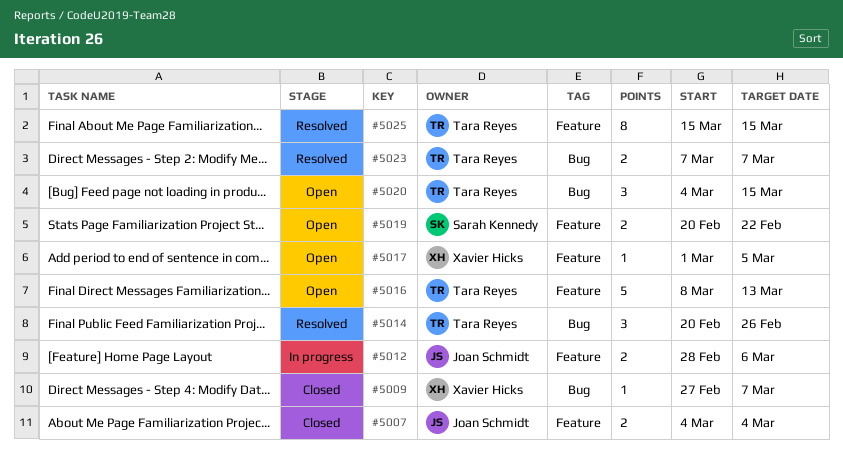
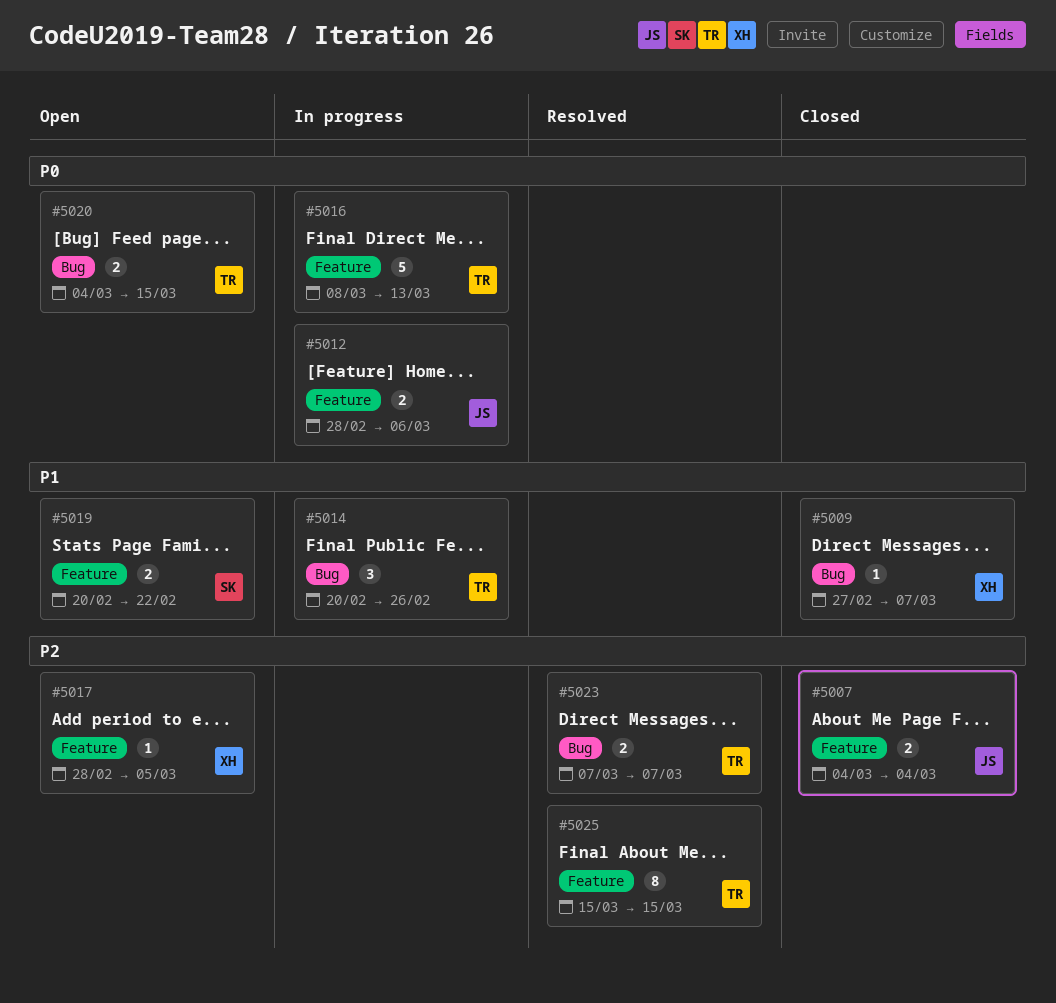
#5014, status: Resolved -> In progress
#5016, status: Open -> In progress
#5017, start: Mar 1 -> Feb 28
#5020, estimate: 3 -> 2

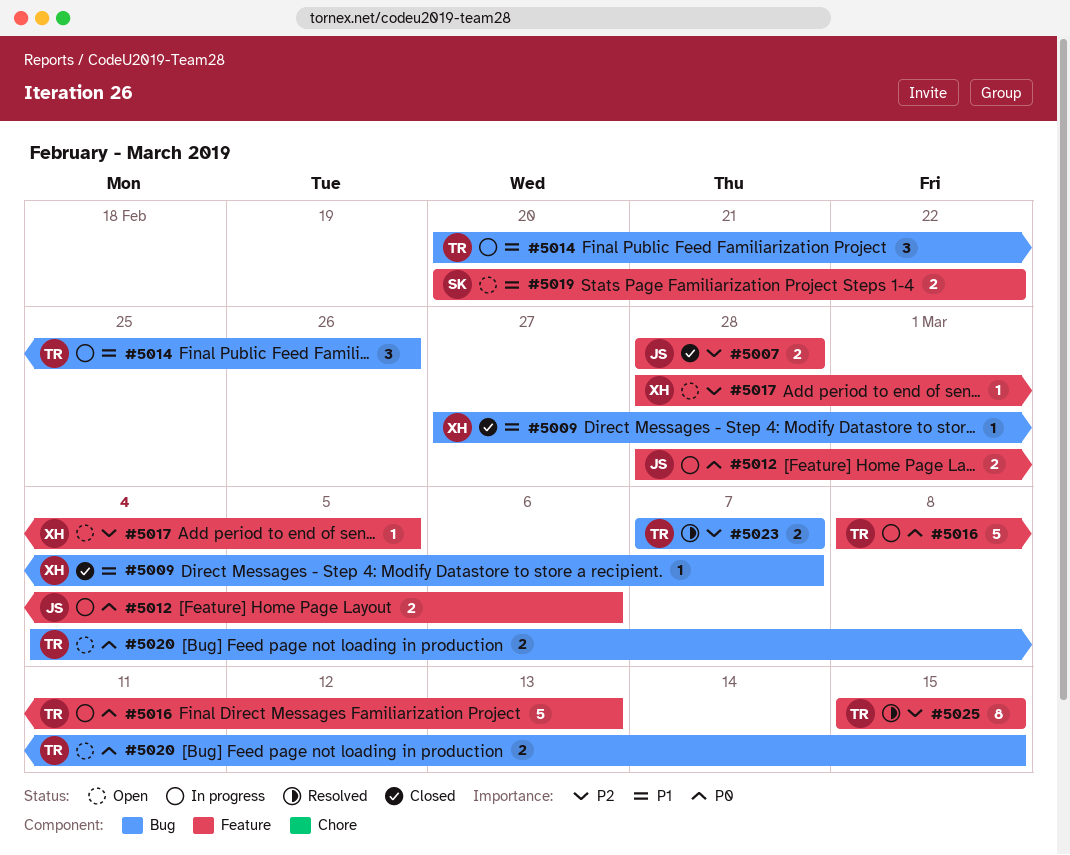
#5007, start: Mar 4 -> Feb 28
#5007, due: Mar 4 -> Feb 28

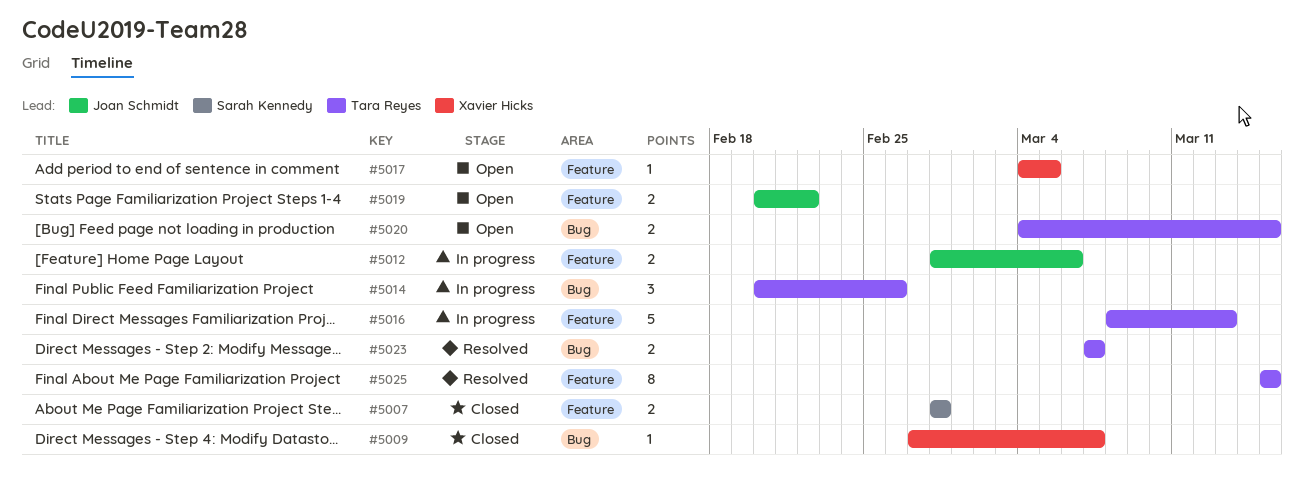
#5007, owner: Joan Schmidt -> Sarah Kennedy
#5017, start: Feb 28 -> Mar 4
#5019, owner: Sarah Kennedy -> Joan Schmidt

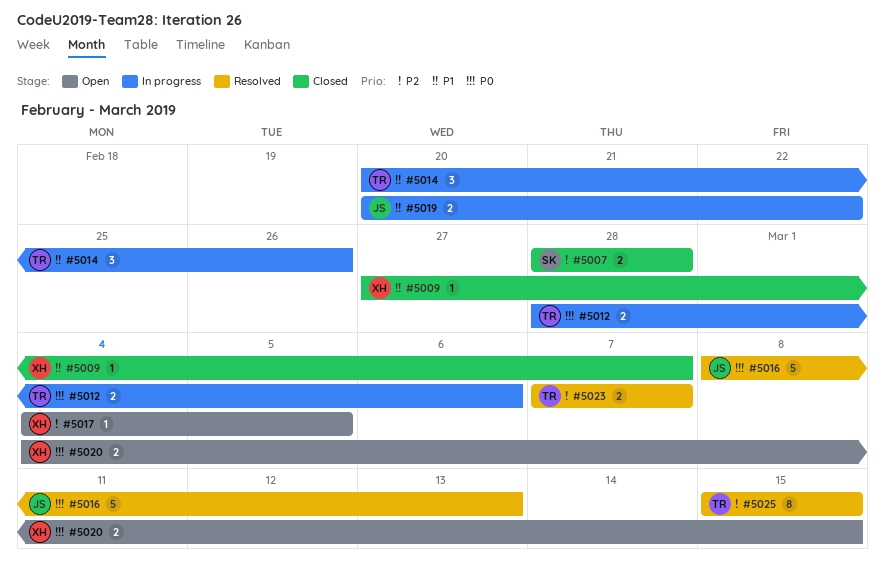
#5012, owner: Joan Schmidt -> Tara Reyes
#5016, status: In progress -> Resolved
#5016, owner: Tara Reyes -> Joan Schmidt
#5019, status: Open -> In progress
#5020, owner: Tara Reyes -> Xavier Hicks

